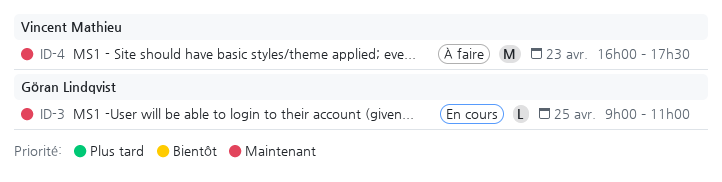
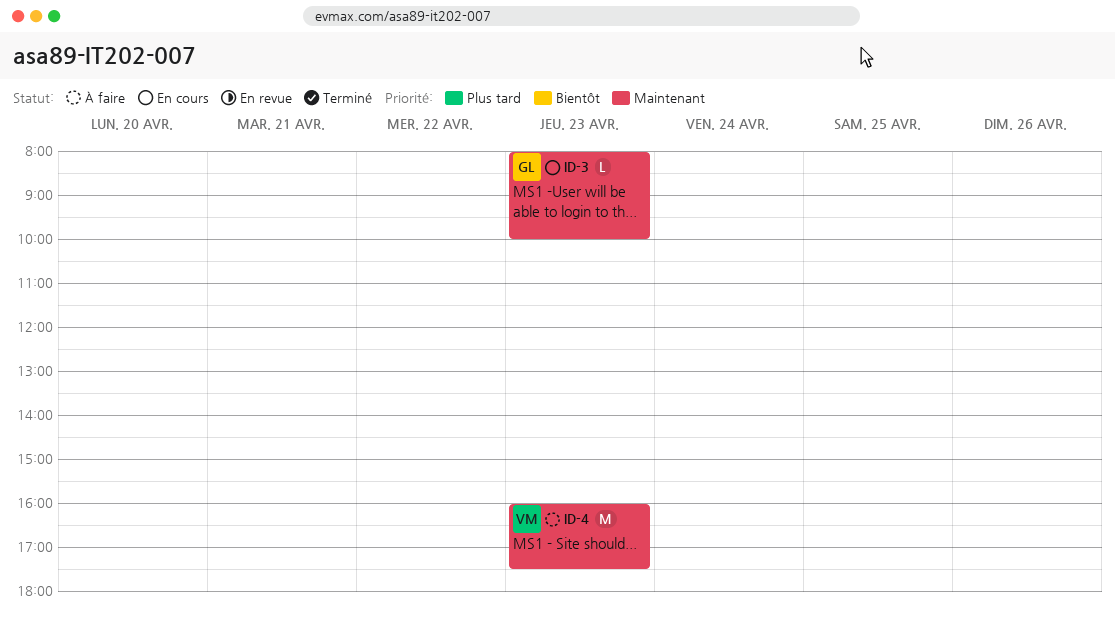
ID-3, day: Apr 25 -> Apr 23
ID-3, begins: 09:00 -> 08:00
ID-3, ends: 11:00 -> 10:00

